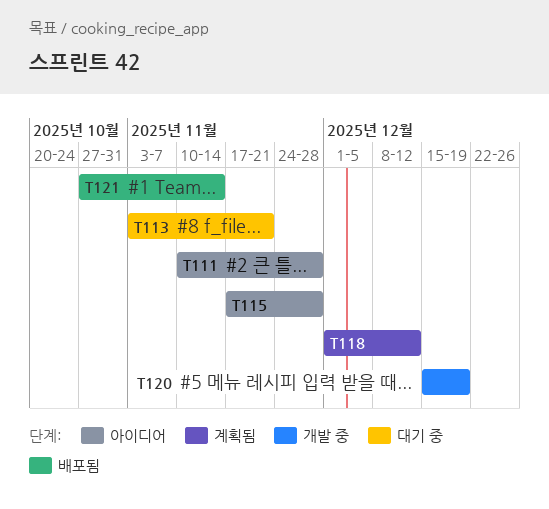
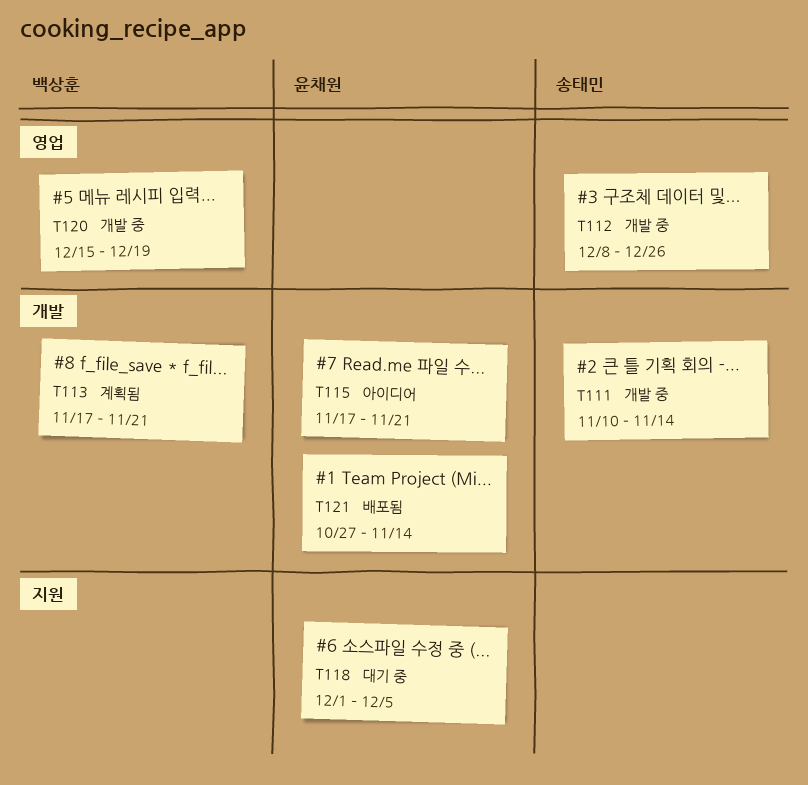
T111, status: 아이디어 -> 개발 중
T111, due: Nov 28 -> Nov 14
T112: none -> present
T113, status: 대기 중 -> 계획됨
T113, start: Nov 3 -> Nov 17
T115, due: Nov 28 -> Nov 21
T118, status: 계획됨 -> 대기 중
T118, due: Dec 12 -> Dec 5

